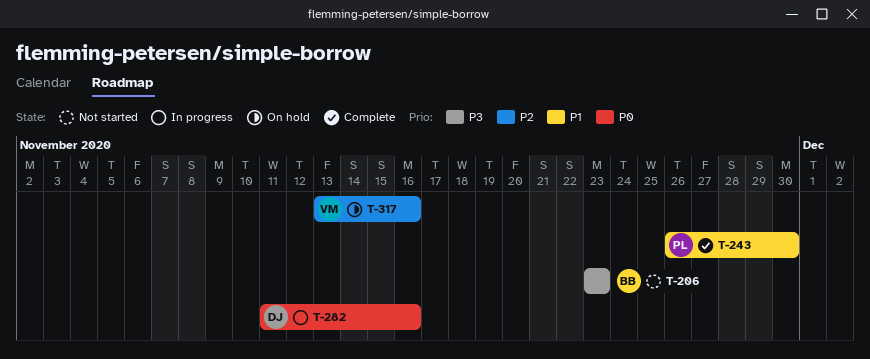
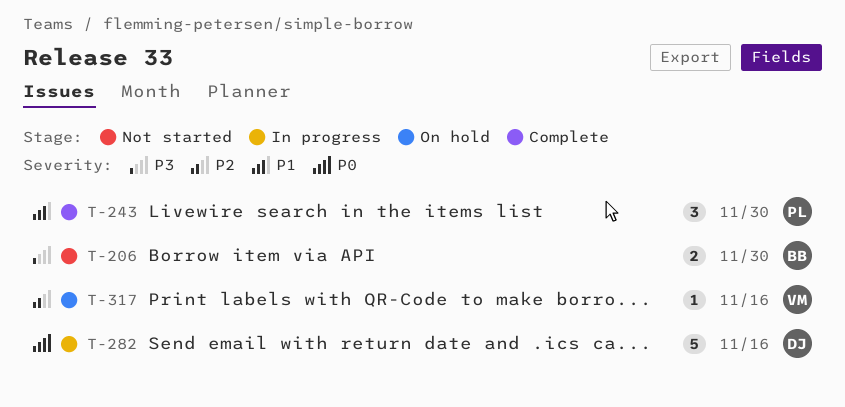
T-206, due: Nov 23 -> Nov 30

